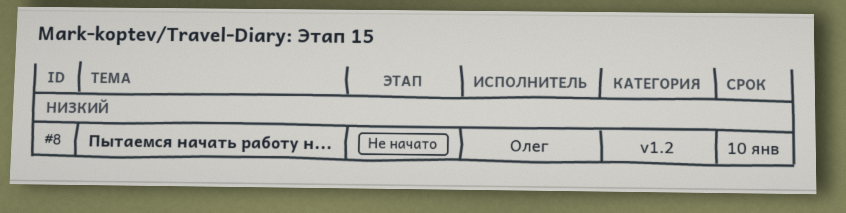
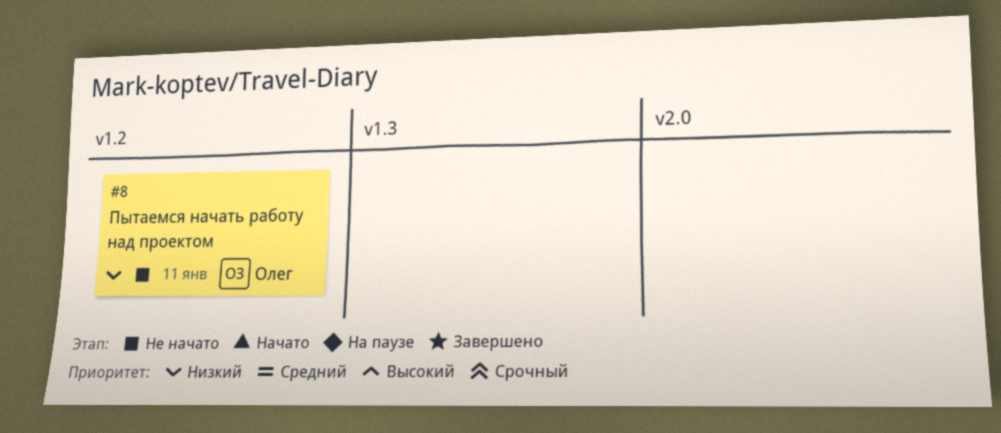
#8, due: Jan 10 -> Jan 11

